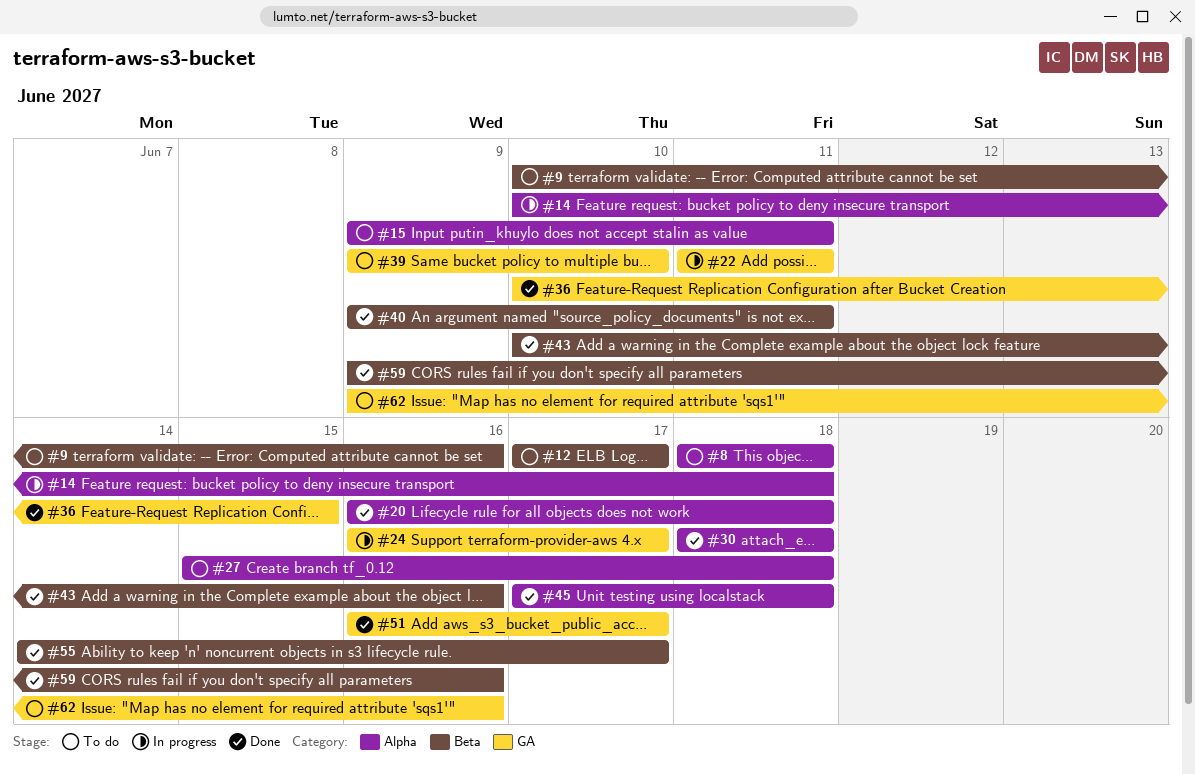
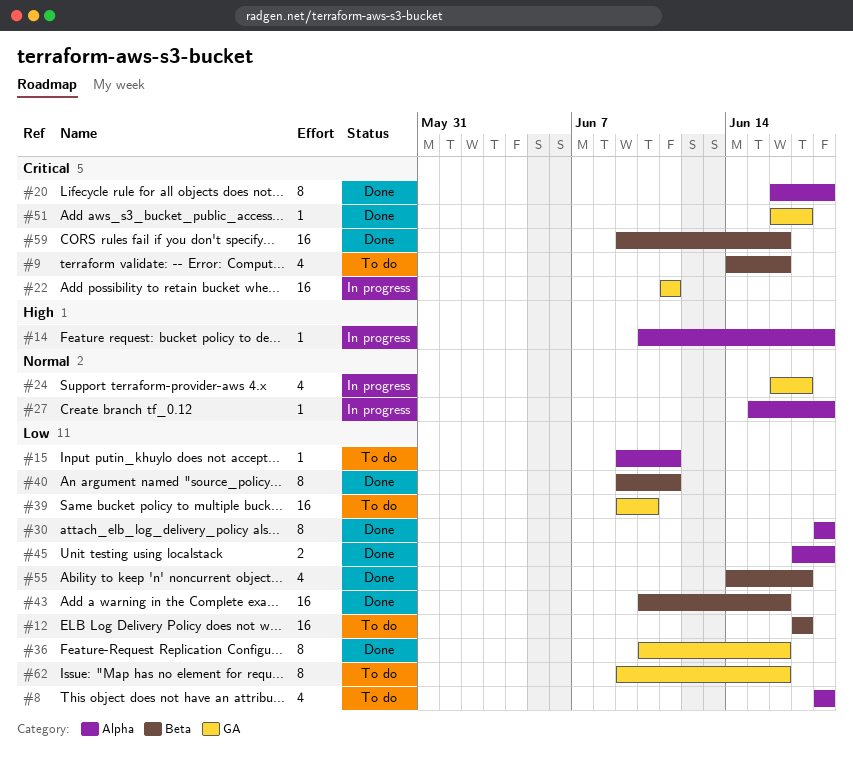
#9, start: Jun 10 -> Jun 14
#27, status: To do -> In progress
#36, due: Jun 15 -> Jun 16

